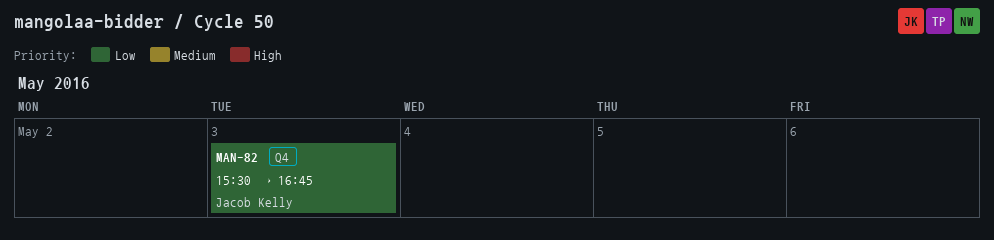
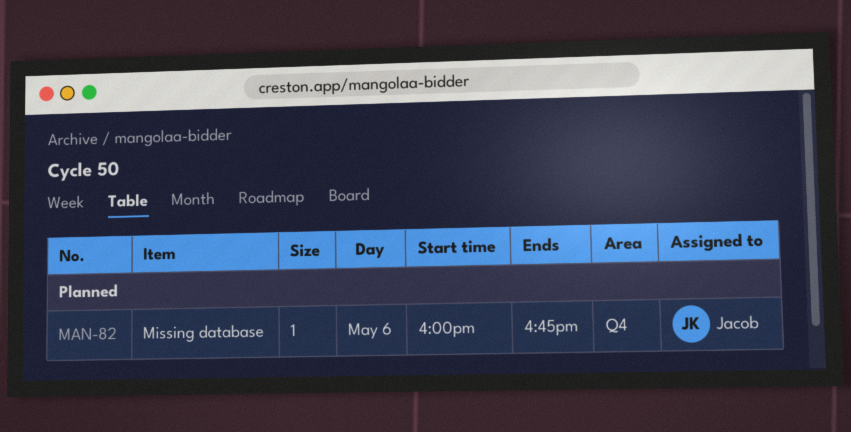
MAN-82, day: May 3 -> May 6
MAN-82, begins: 15:30 -> 16:00

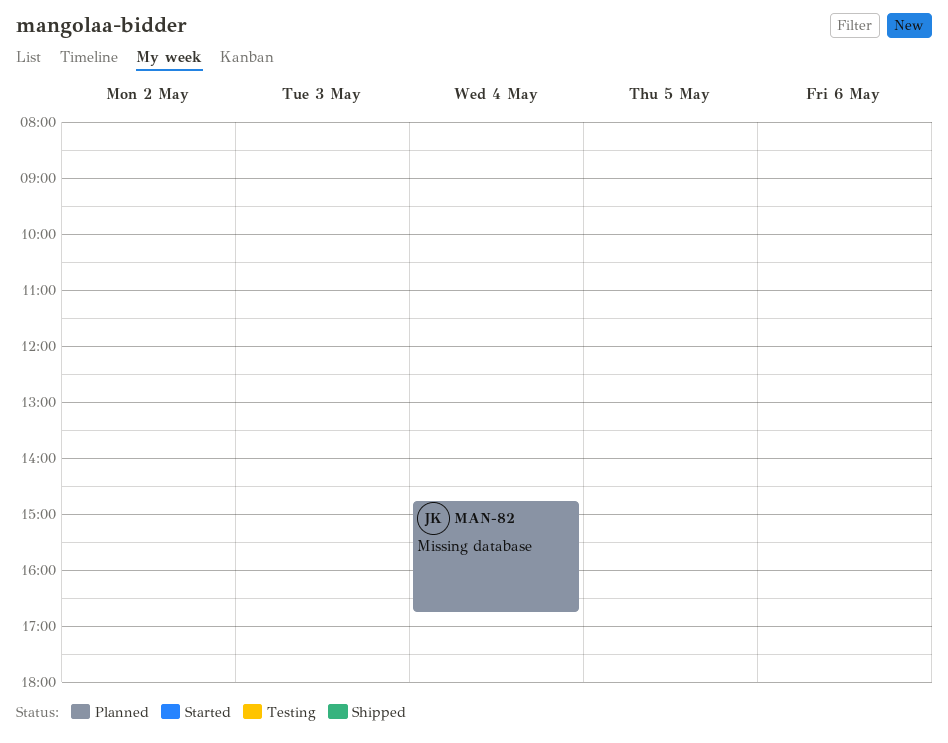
MAN-82, day: May 6 -> May 4
MAN-82, begins: 16:00 -> 14:45

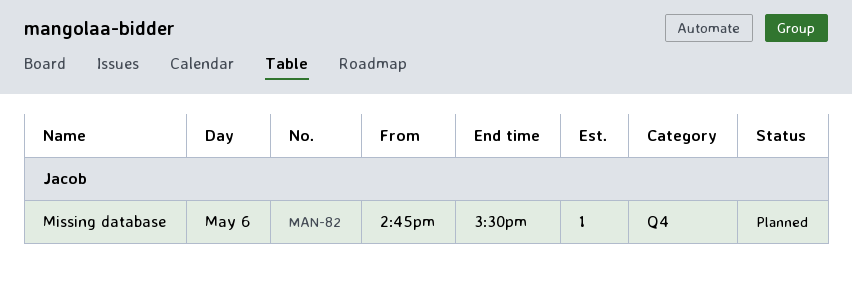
MAN-82, day: May 4 -> May 6
MAN-82, ends: 16:45 -> 15:30

